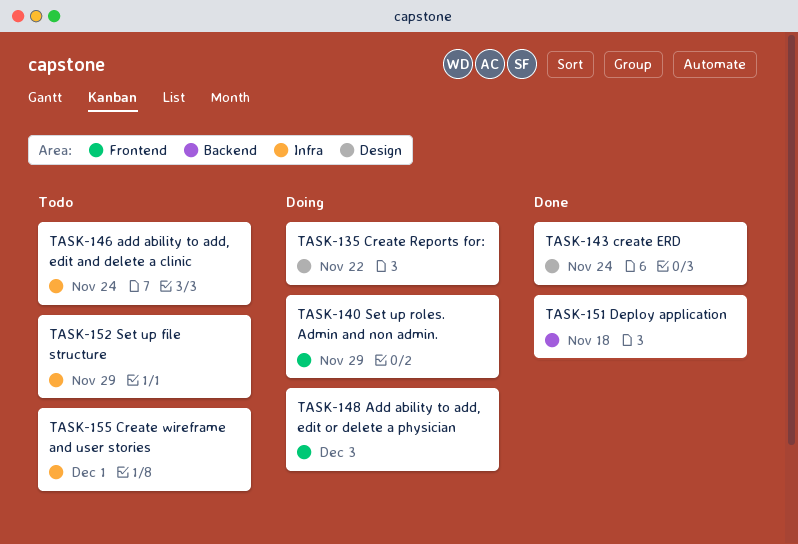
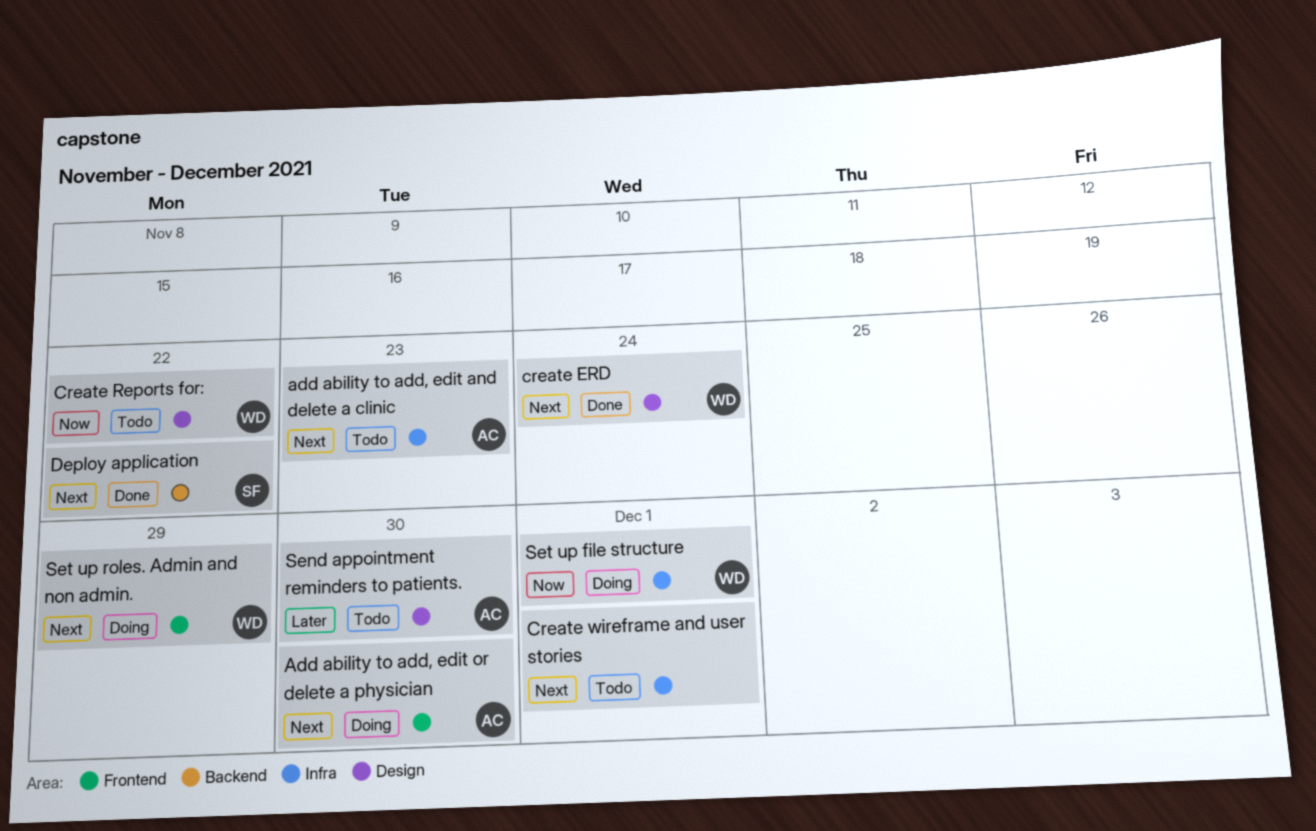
add ability to add, edit and delete a clinic, due: Nov 24 -> Nov 23
Add ability to add, edit or delete a physician, due: Dec 3 -> Nov 30
Create Reports for:, status: Doing -> Todo
Deploy application, due: Nov 18 -> Nov 22
Send appointment reminders to patients.: none -> present
Set up file structure, status: Todo -> Doing
Set up file structure, due: Nov 29 -> Dec 1

